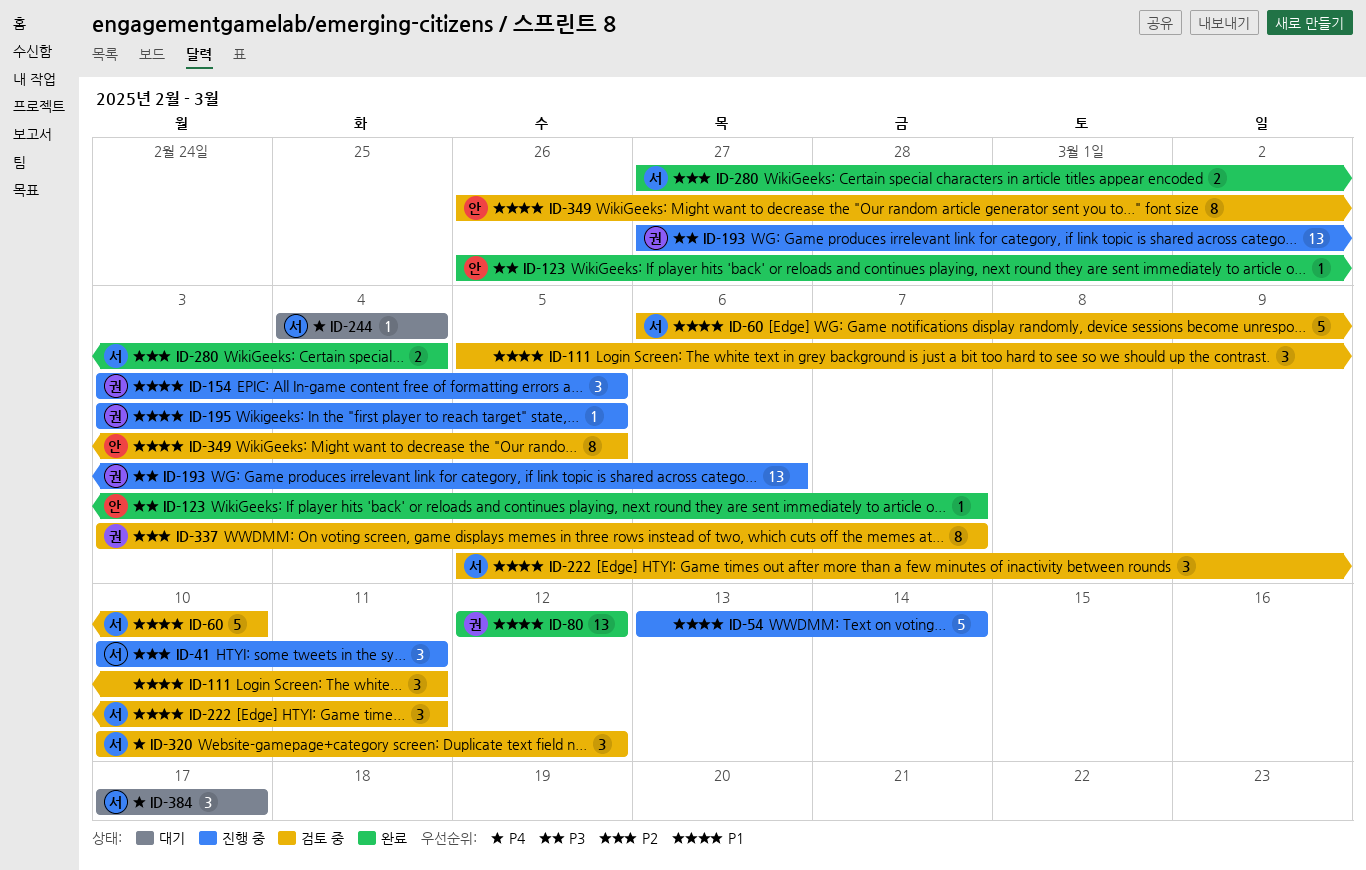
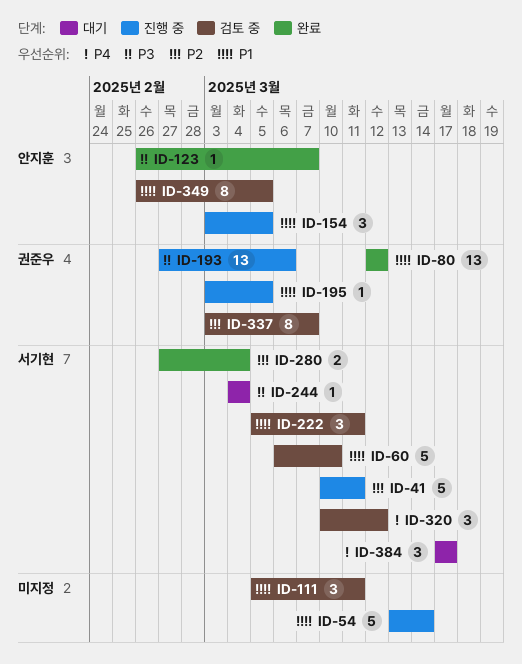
ID-41, estimate: 3 -> 5
ID-154, owner: 권준우 -> 안지훈
ID-244, priority: P4 -> P3

